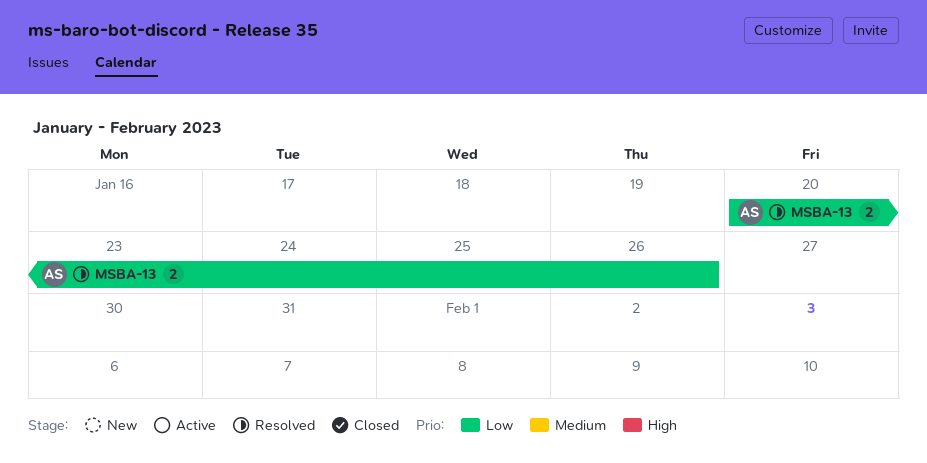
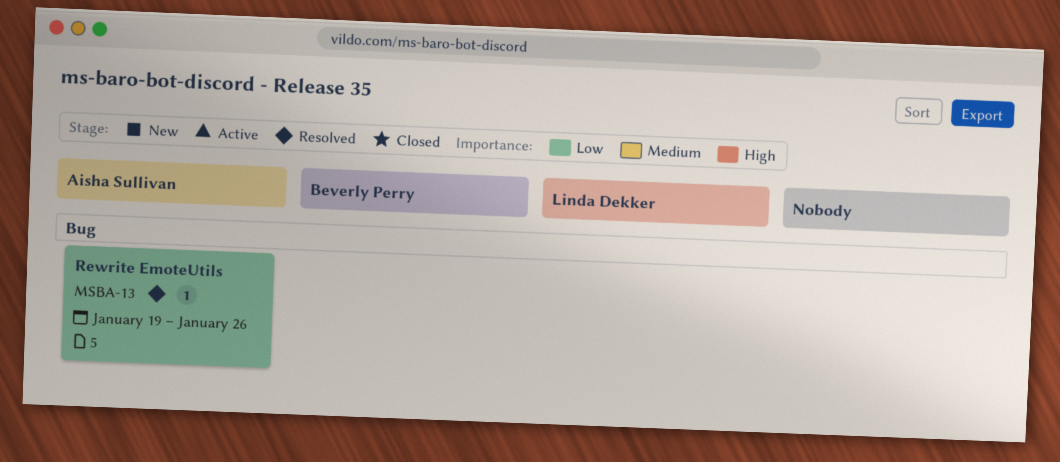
MSBA-13, estimate: 2 -> 1
MSBA-13, start: Jan 20 -> Jan 19

